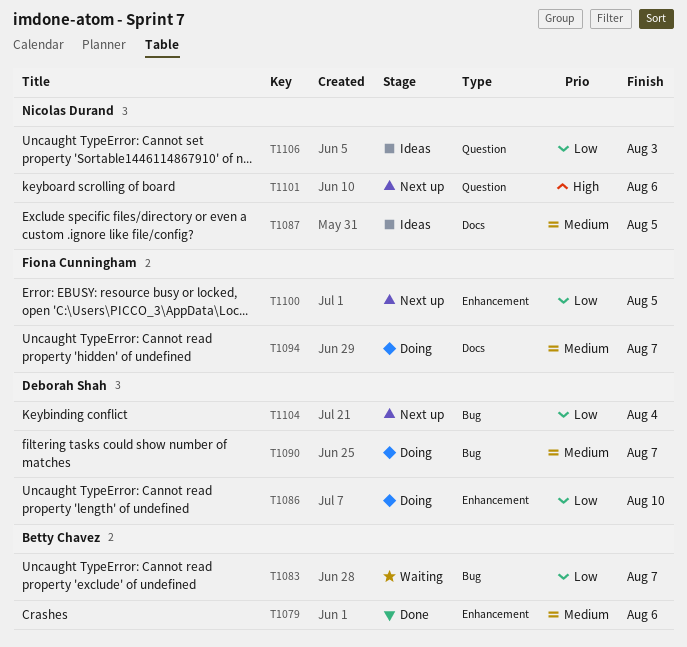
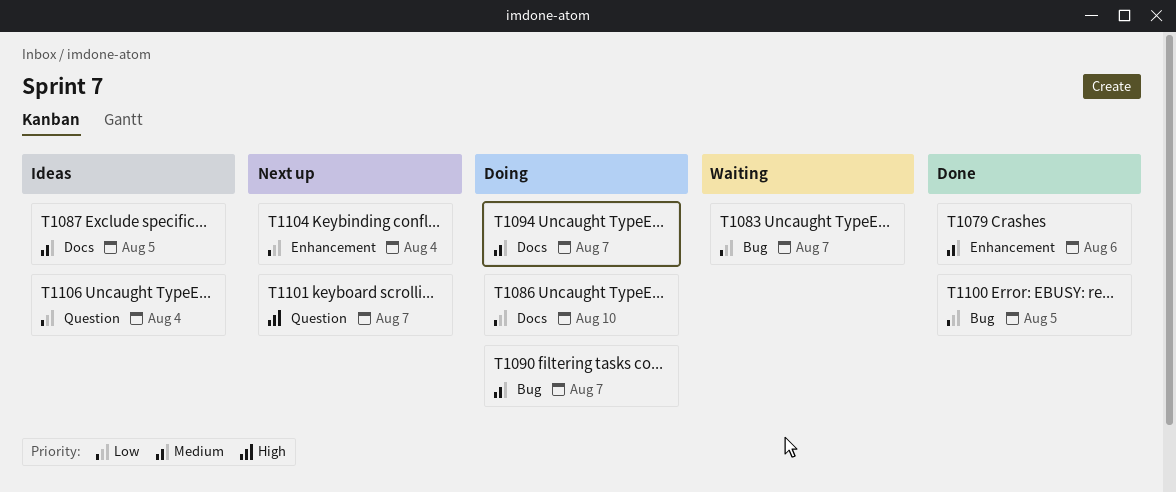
T1086, label: Enhancement -> Docs
T1100, status: Next up -> Done
T1100, label: Enhancement -> Bug
T1101, due: Aug 6 -> Aug 7
T1104, label: Bug -> Enhancement
T1106, due: Aug 3 -> Aug 4

